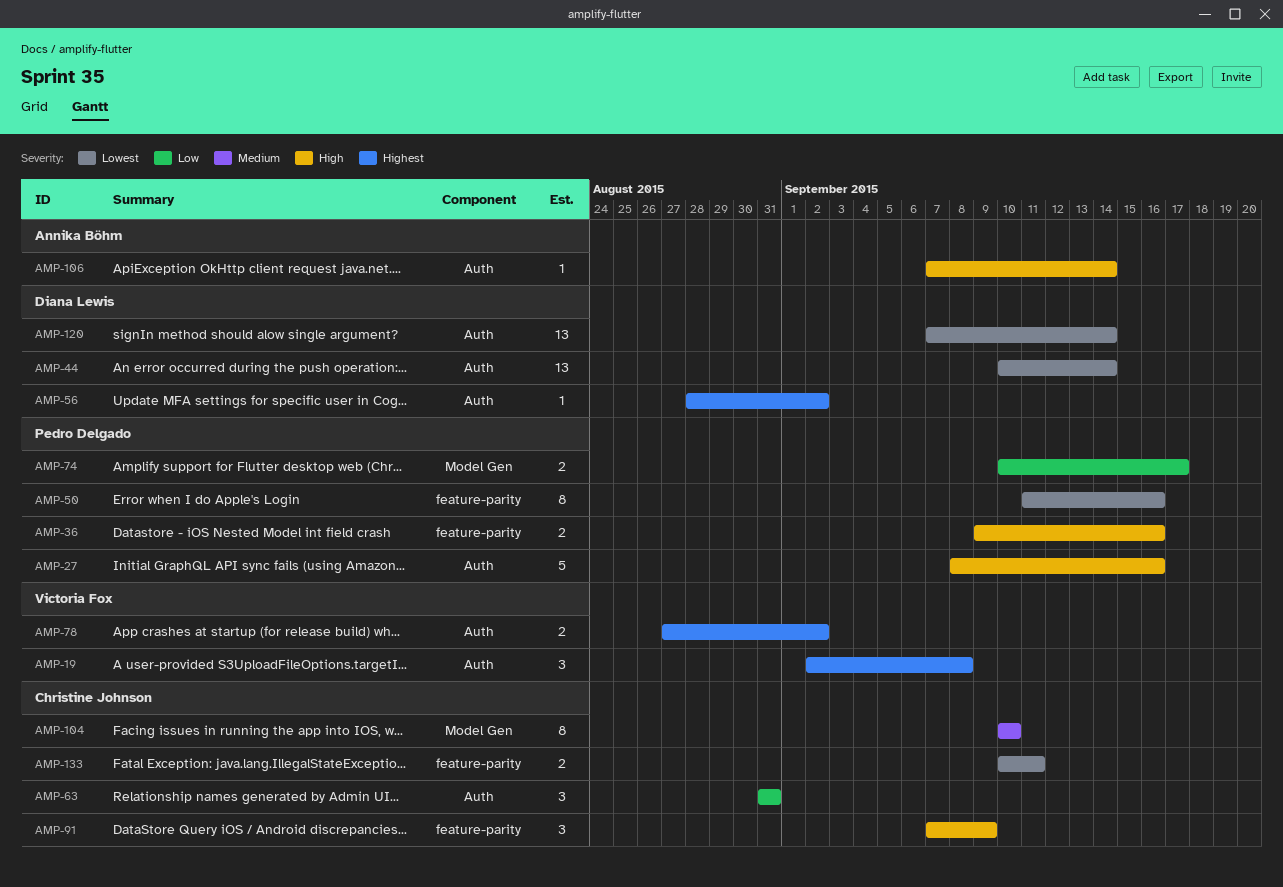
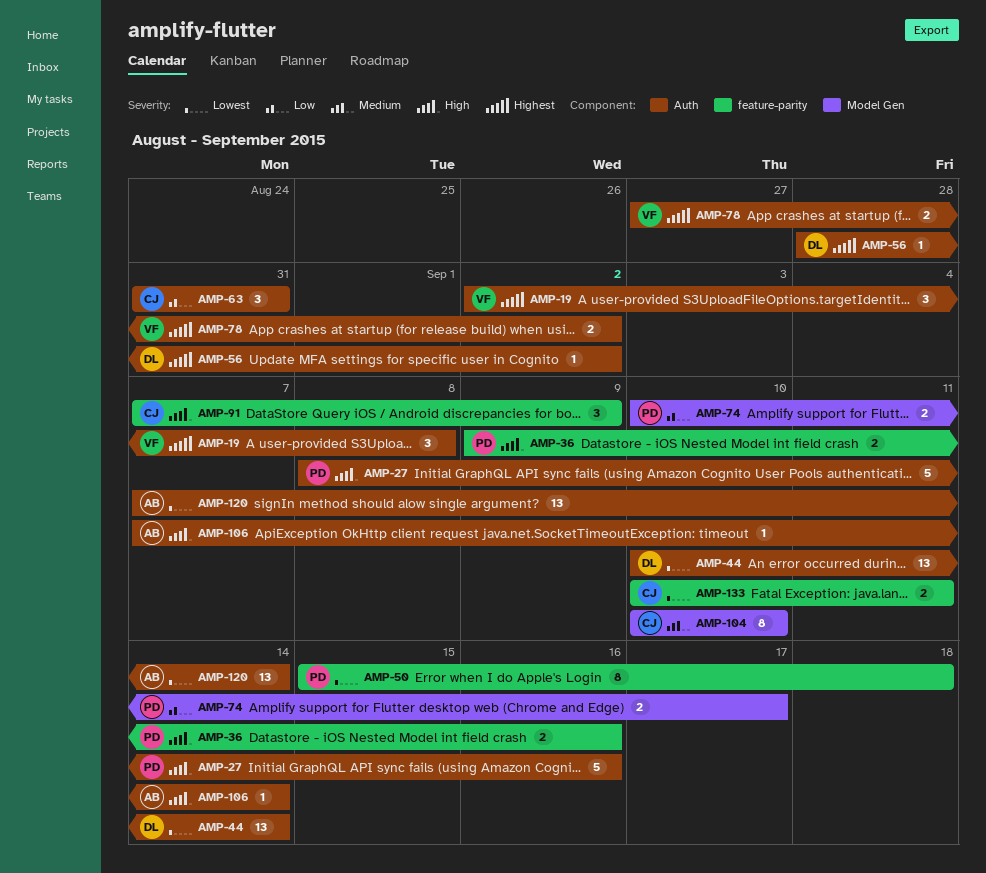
AMP-50, start: Sep 11 -> Sep 15
AMP-50, due: Sep 16 -> Sep 18
AMP-120, owner: Diana Lewis -> Annika Böhm

